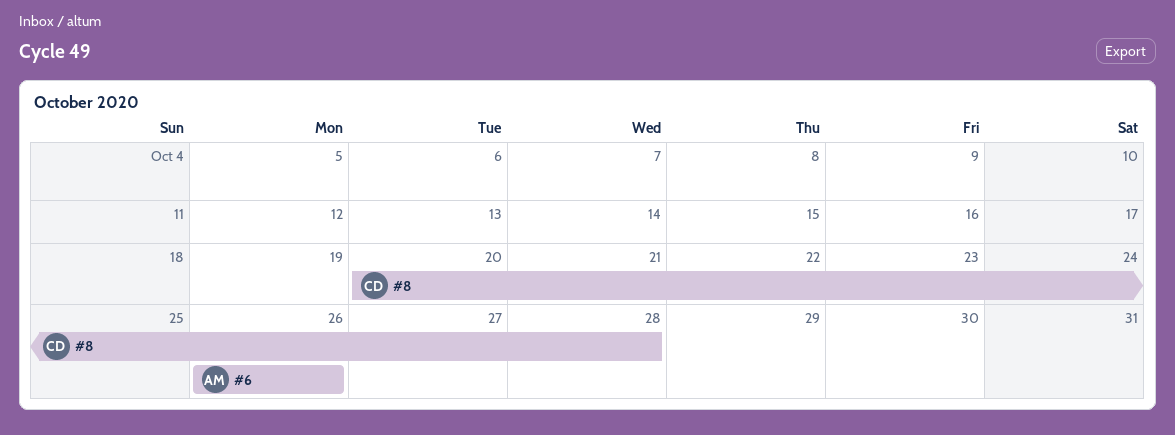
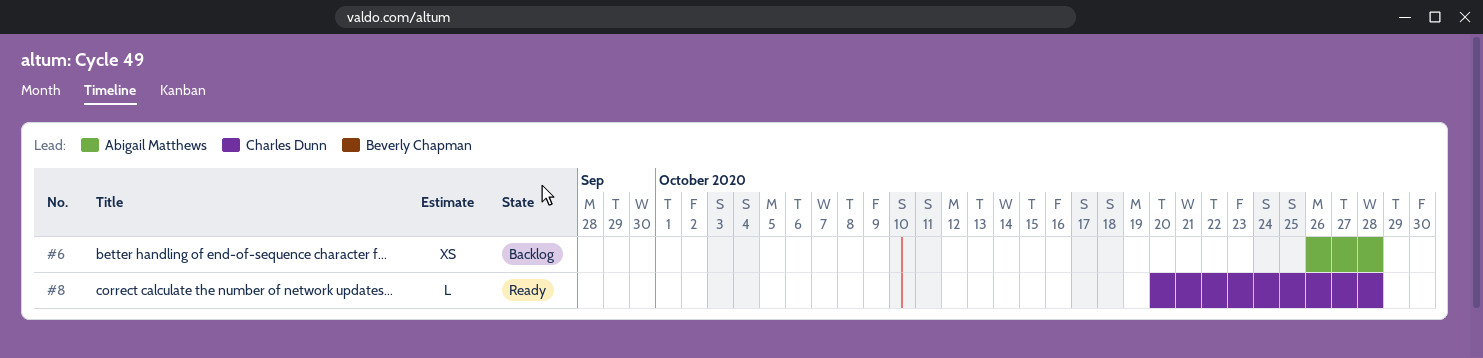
#6, due: Oct 26 -> Oct 28

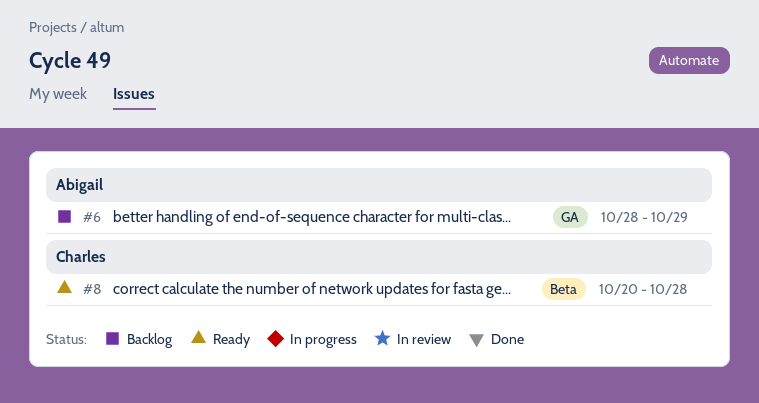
#6, start: Oct 26 -> Oct 28
#6, due: Oct 28 -> Oct 29

